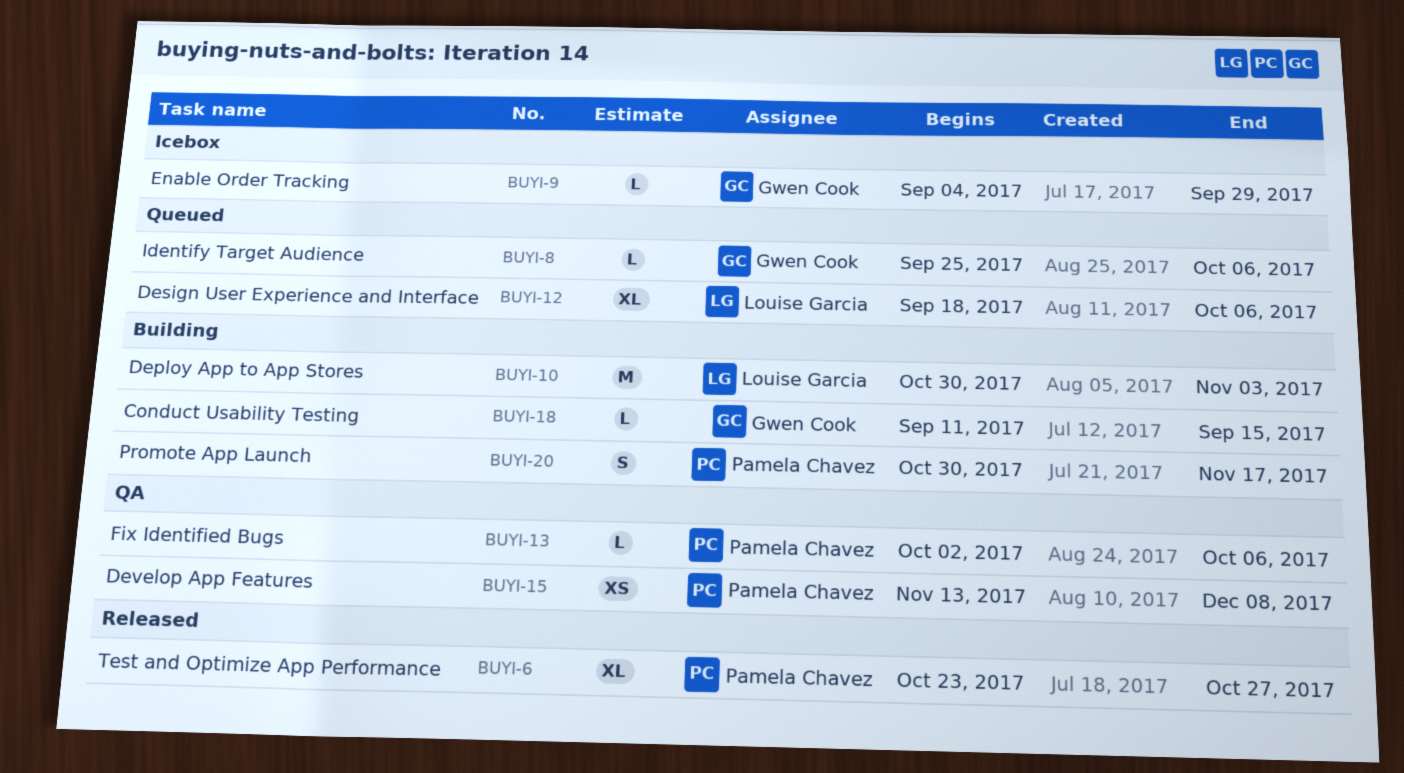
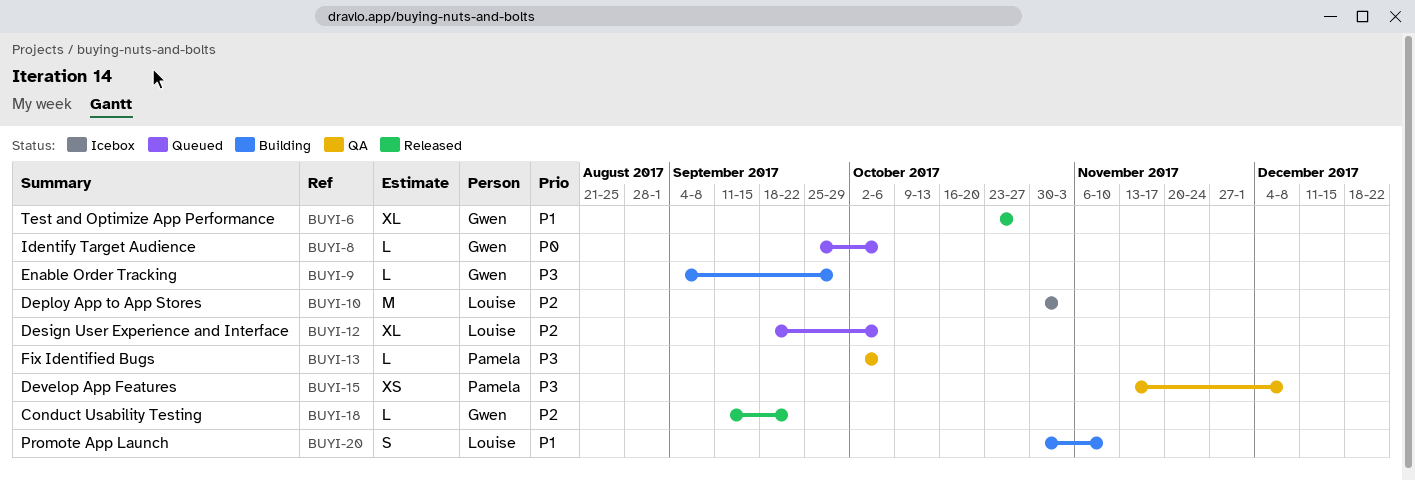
BUYI-6, owner: Pamela Chavez -> Gwen Cook
BUYI-9, status: Icebox -> Building
BUYI-10, status: Building -> Icebox
BUYI-18, status: Building -> Released
BUYI-18, due: Sep 15 -> Sep 22
BUYI-20, owner: Pamela Chavez -> Louise Garcia
BUYI-20, due: Nov 17 -> Nov 10

